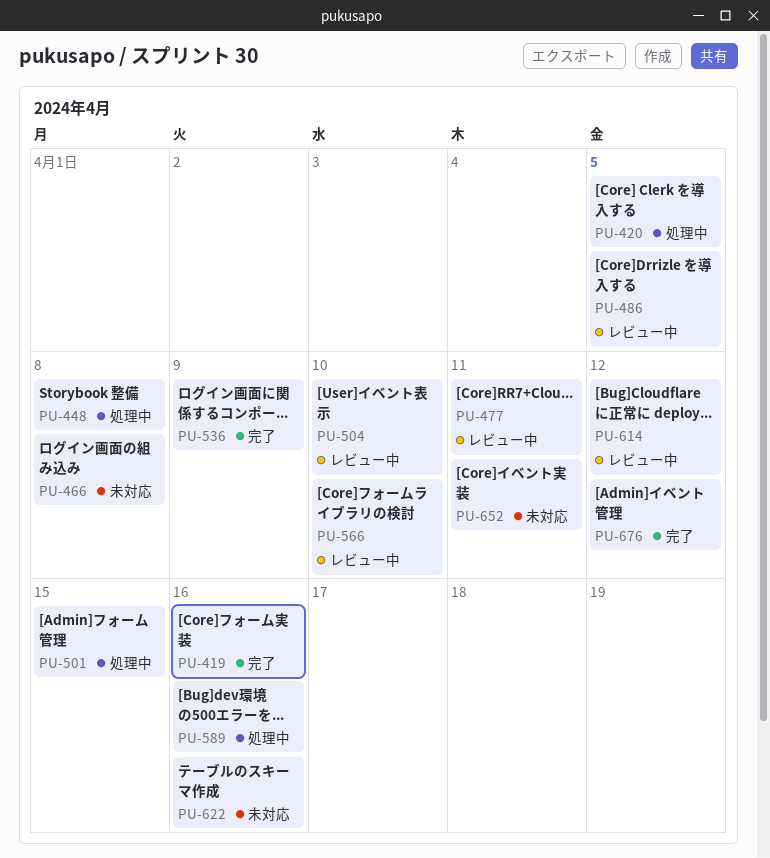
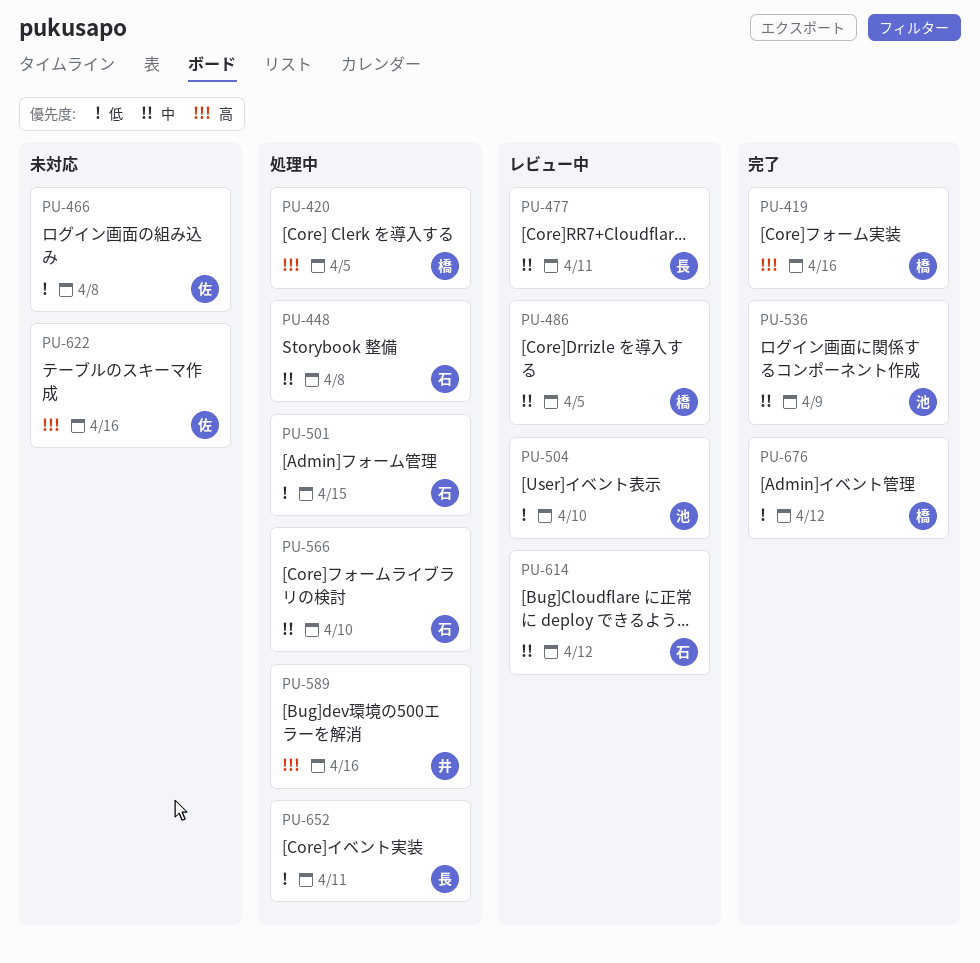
PU-566, status: レビュー中 -> 処理中
PU-652, status: 未対応 -> 処理中

